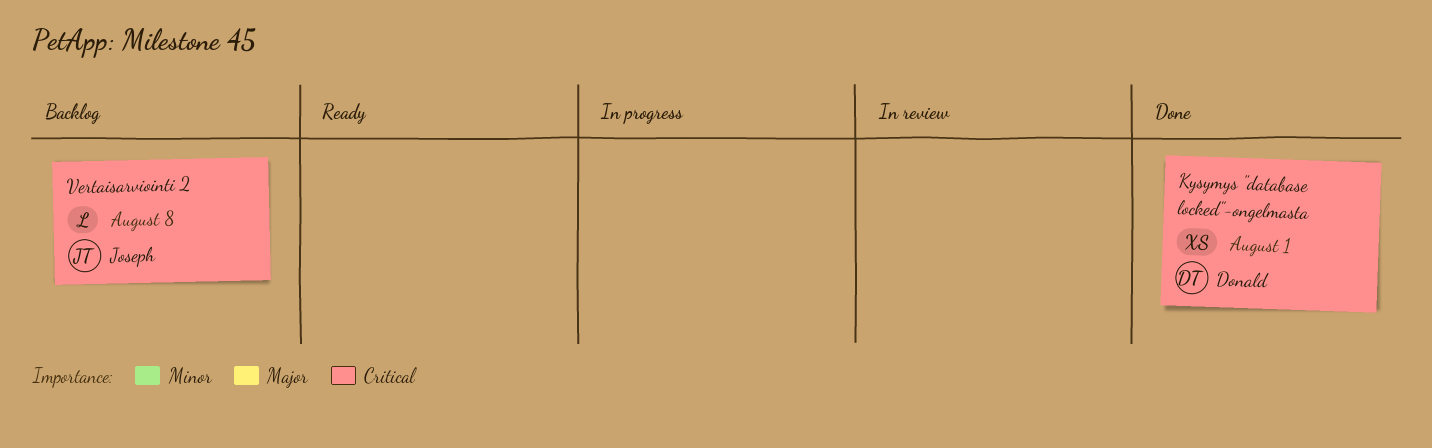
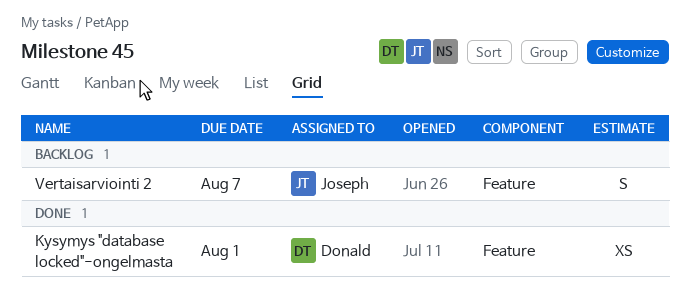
Vertaisarviointi 2, estimate: L -> S
Vertaisarviointi 2, due: Aug 8 -> Aug 7

